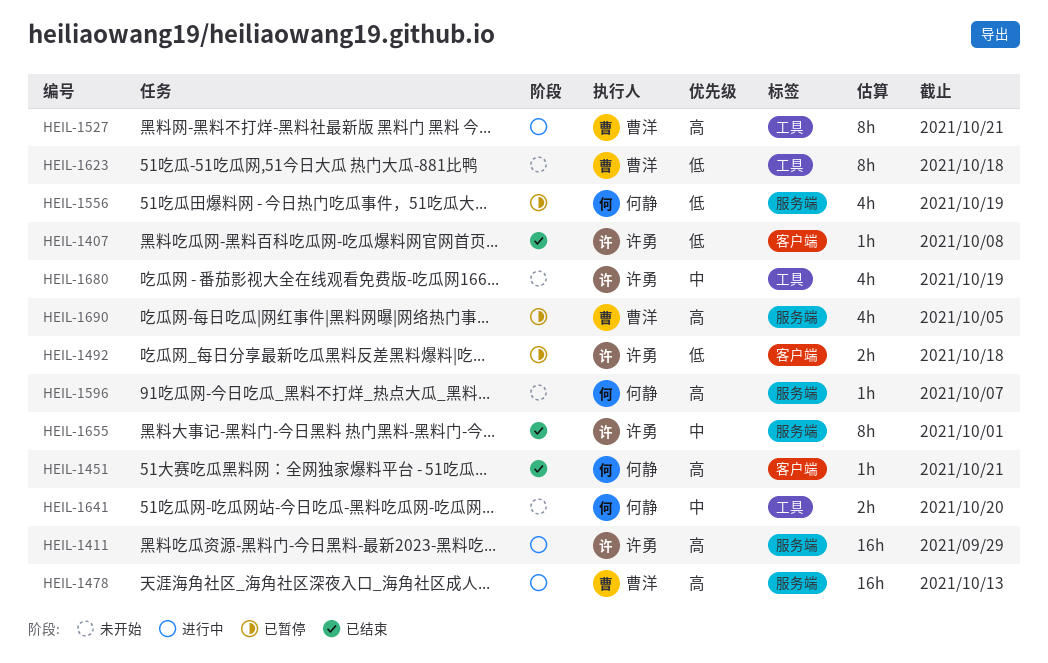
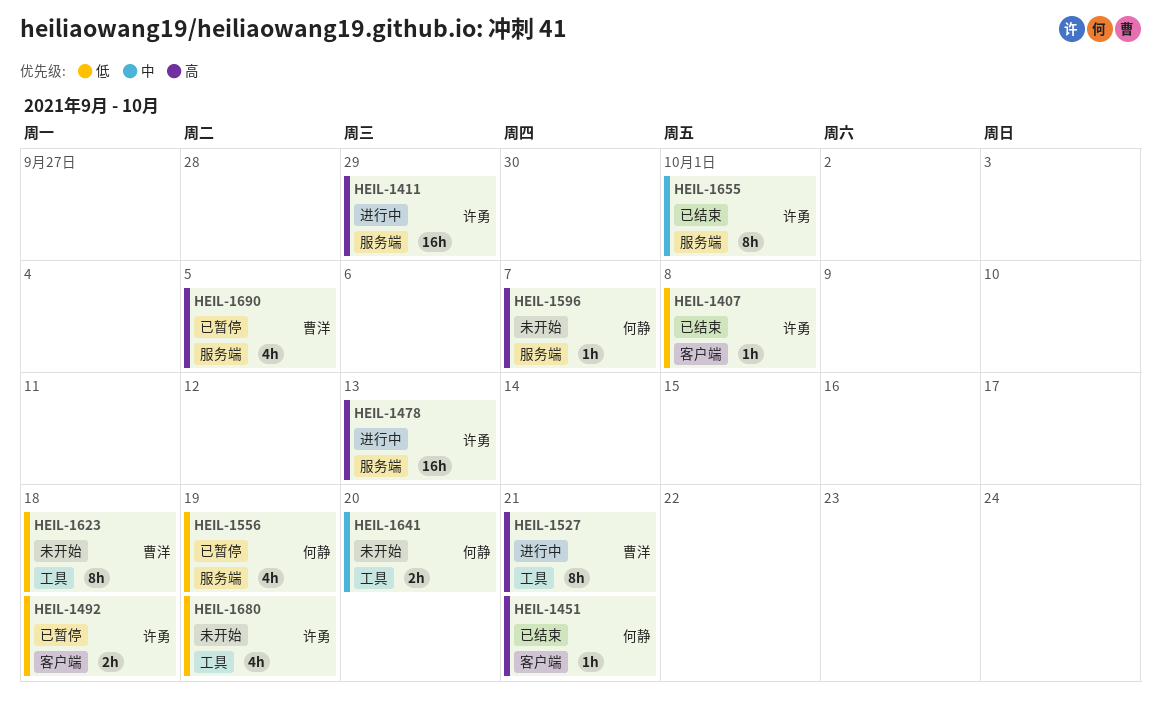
HEIL-1478, owner: 曹洋 -> 许勇
HEIL-1680, priority: 中 -> 低

